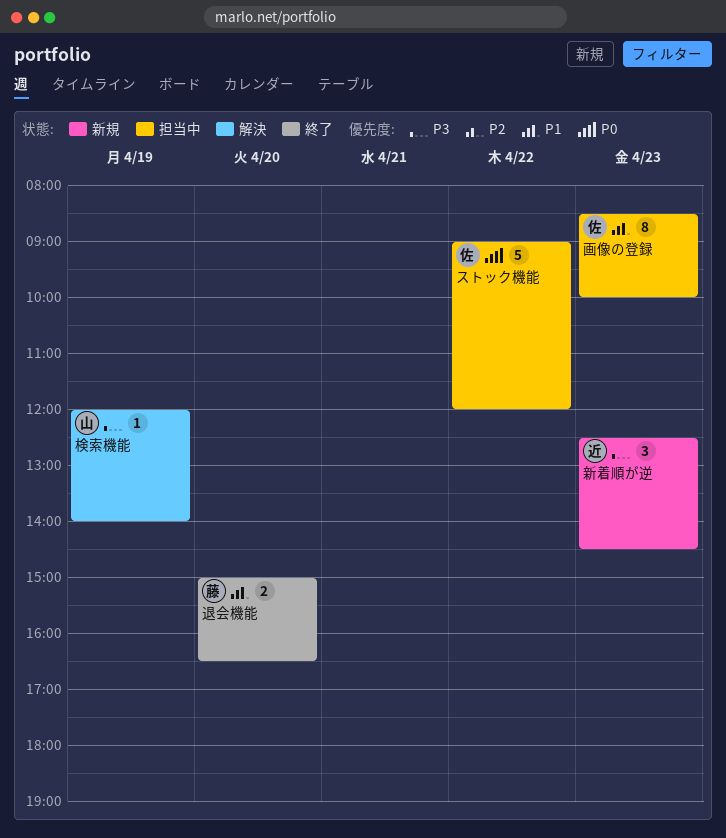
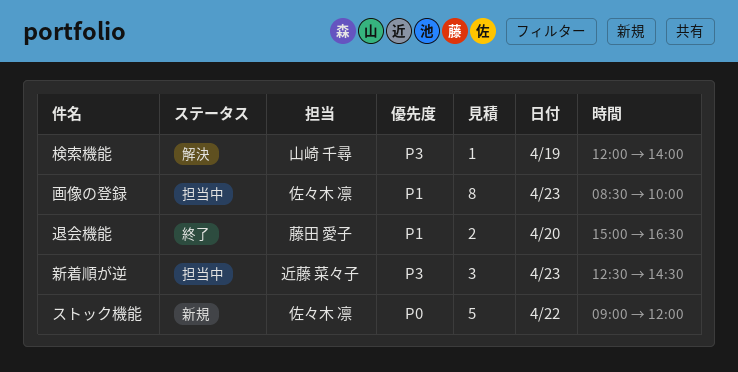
ストック機能, status: 担当中 -> 新規
新着順が逆, status: 新規 -> 担当中

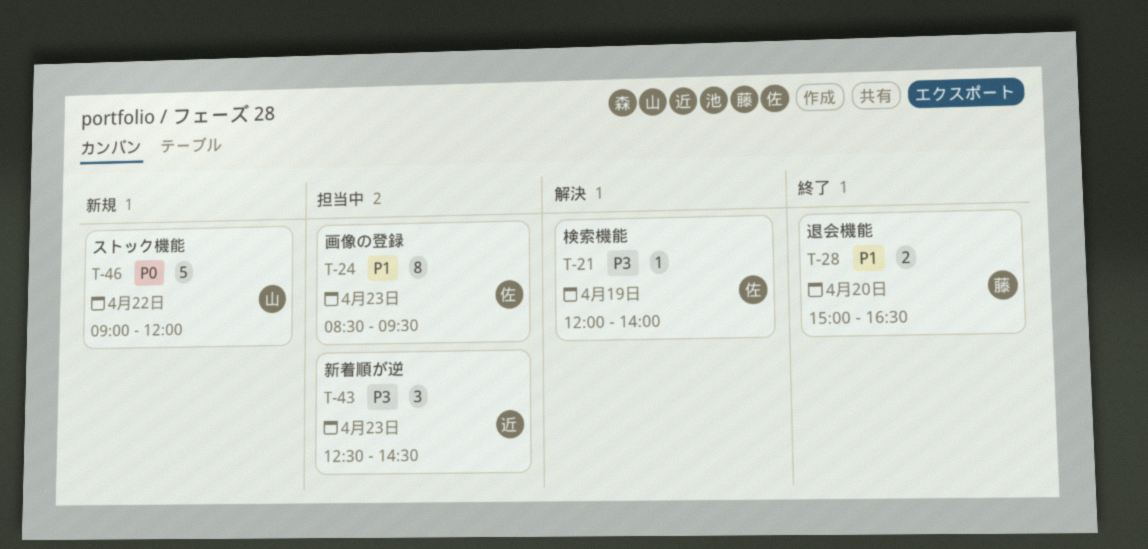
ストック機能, owner: 佐々木 凛 -> 山崎 千尋
検索機能, owner: 山崎 千尋 -> 佐々木 凛
画像の登録, ends: 10:00 -> 09:30

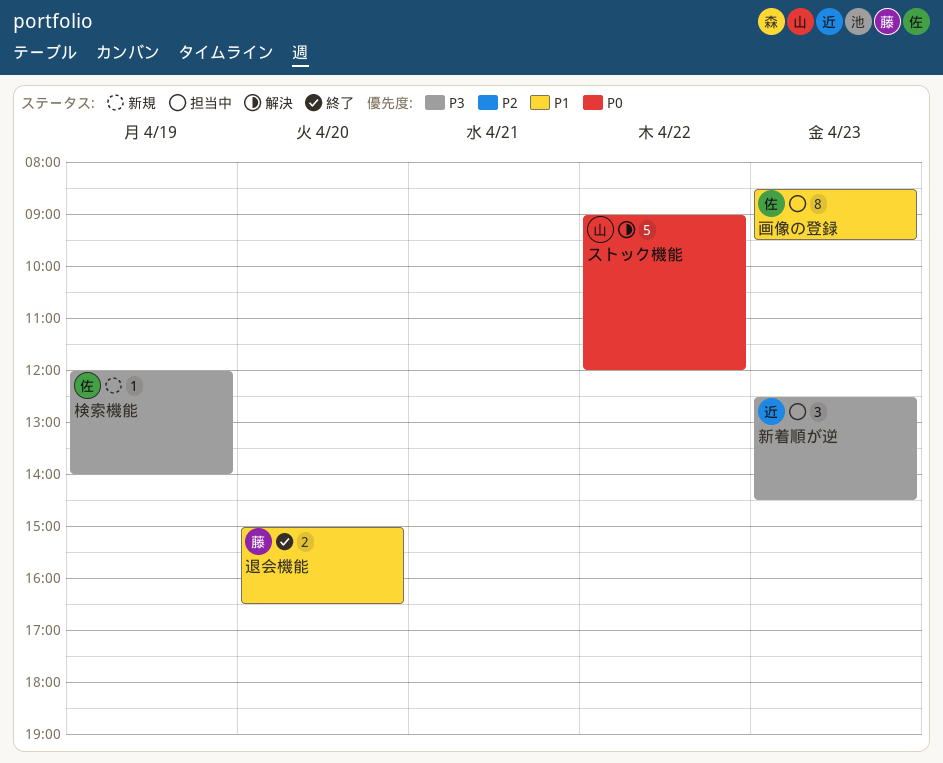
ストック機能, status: 新規 -> 解決
検索機能, status: 解決 -> 新規

